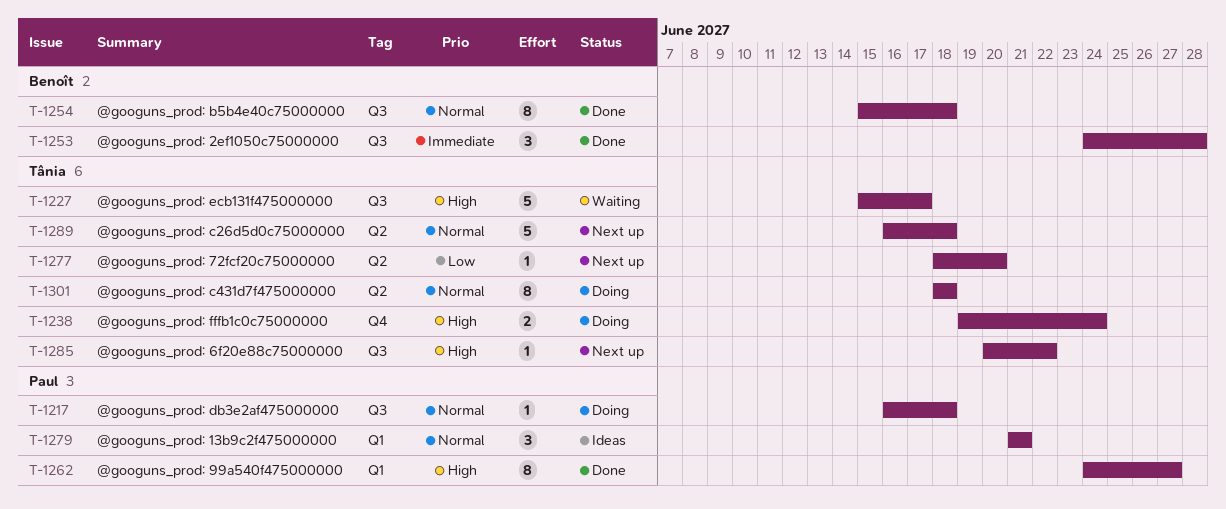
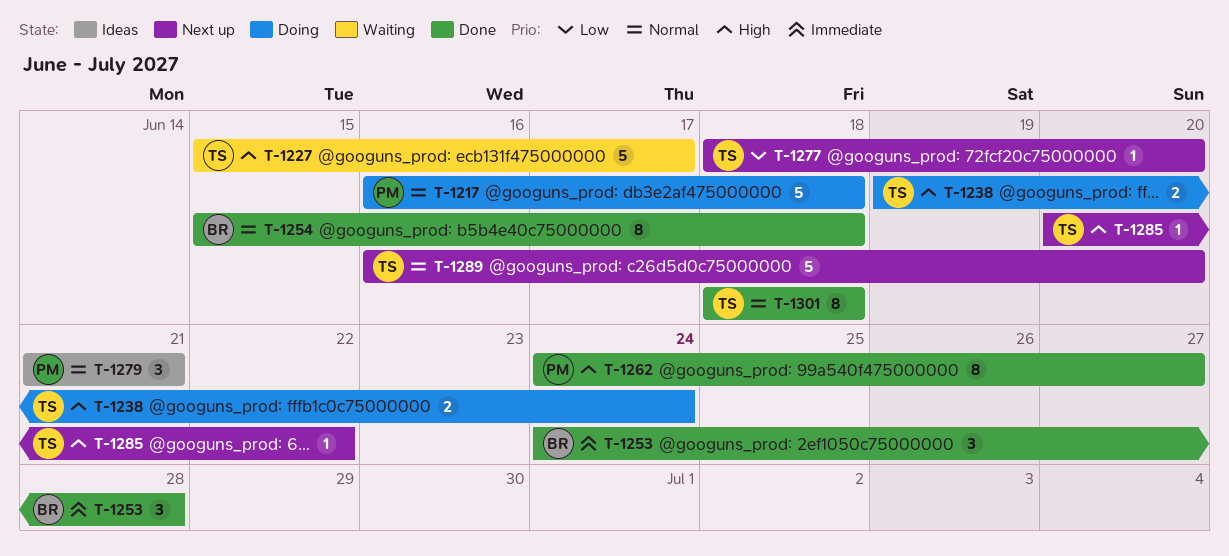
T-1217, estimate: 1 -> 5
T-1289, due: Jun 18 -> Jun 20
T-1301, status: Doing -> Done

